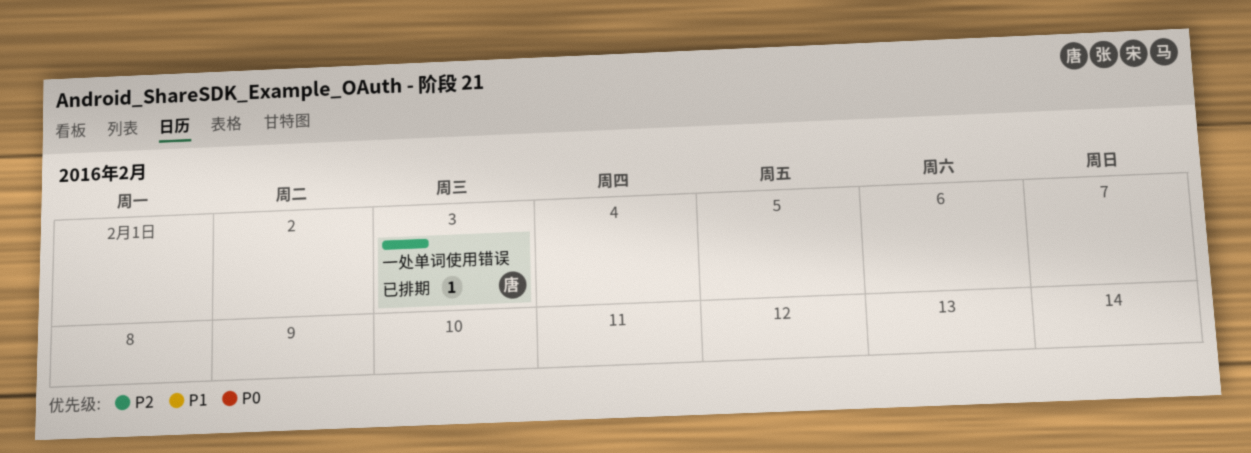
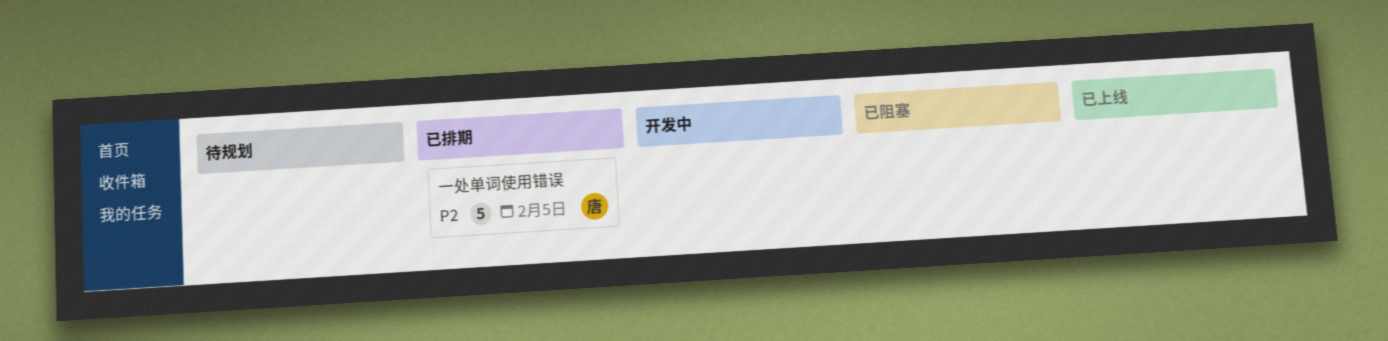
一处单词使用错误, estimate: 1 -> 5
一处单词使用错误, due: Feb 3 -> Feb 5

